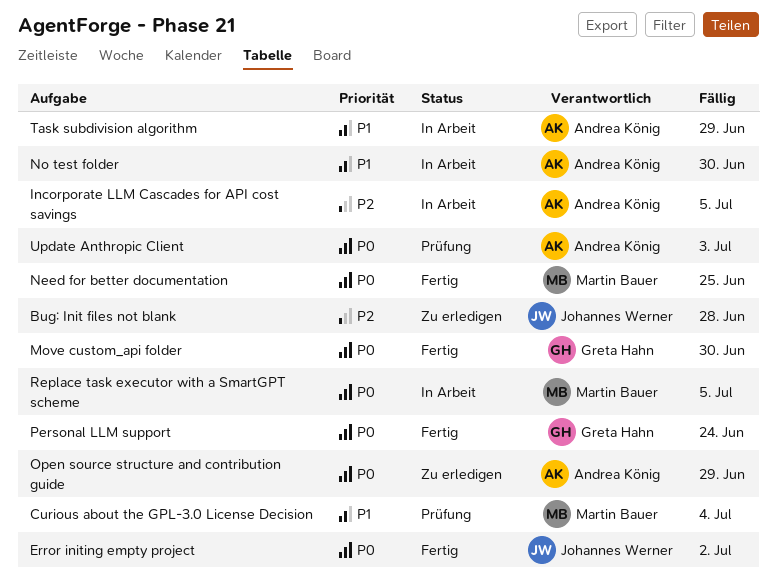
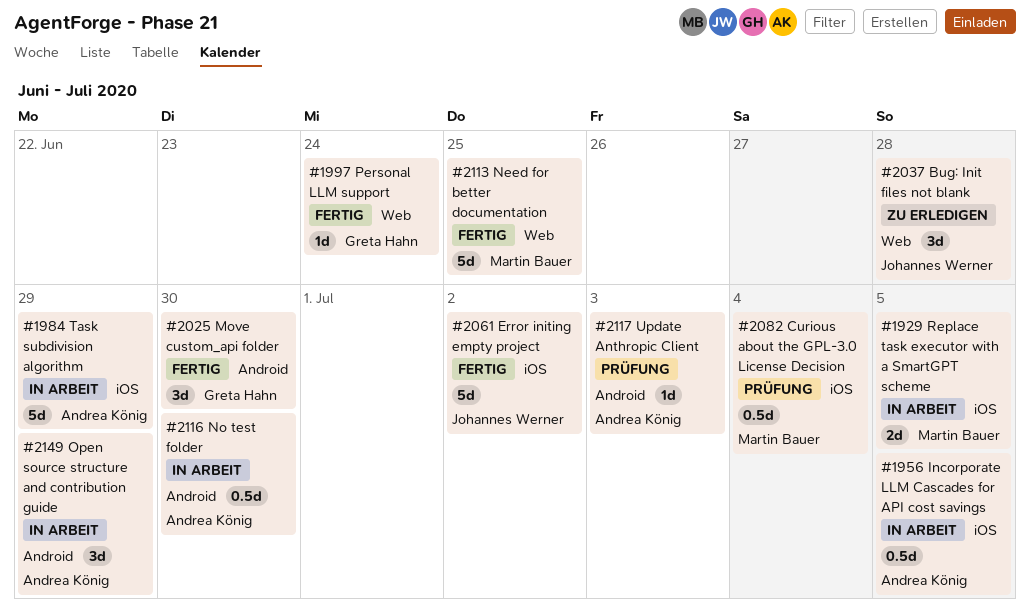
Open source structure and contribution guide, status: Zu erledigen -> In Arbeit

